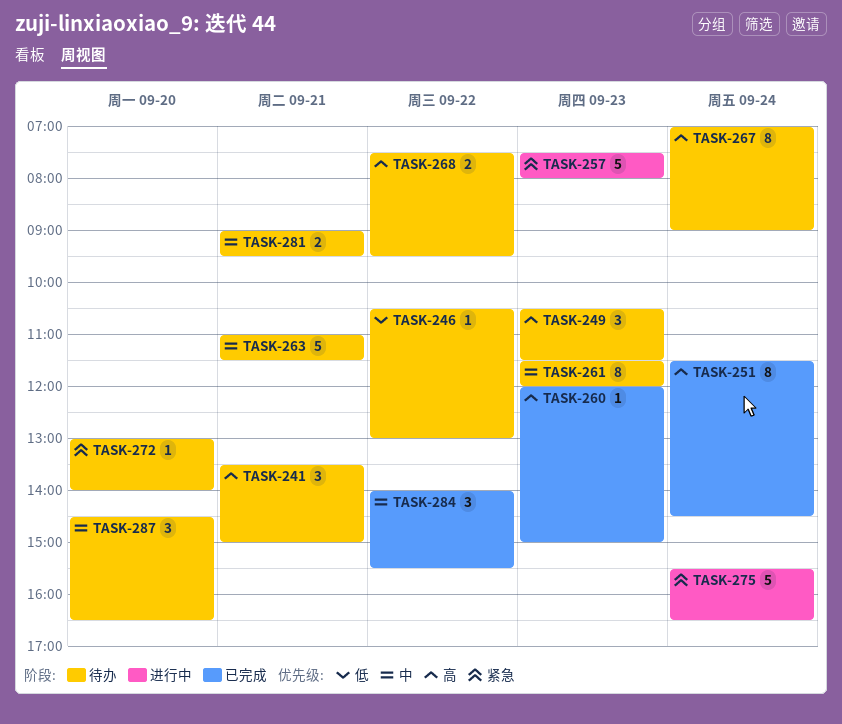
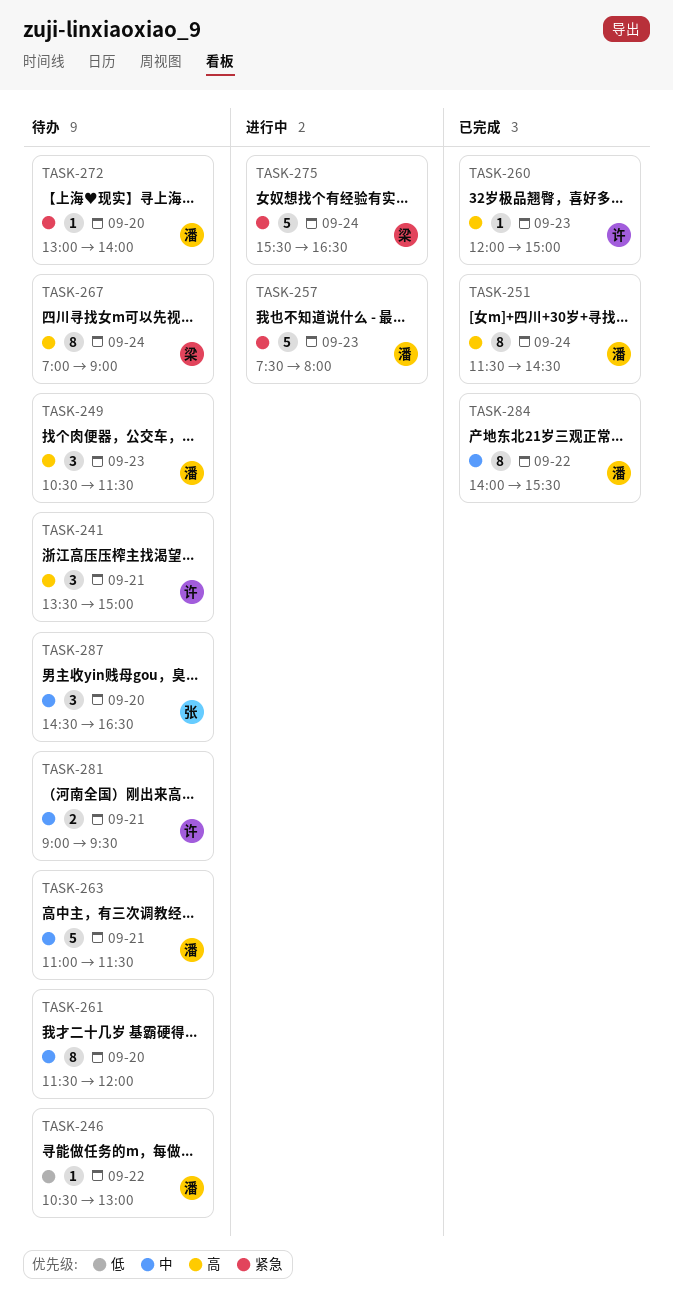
TASK-261, day: Sep 23 -> Sep 20
TASK-268: present -> none
TASK-284, estimate: 3 -> 8

